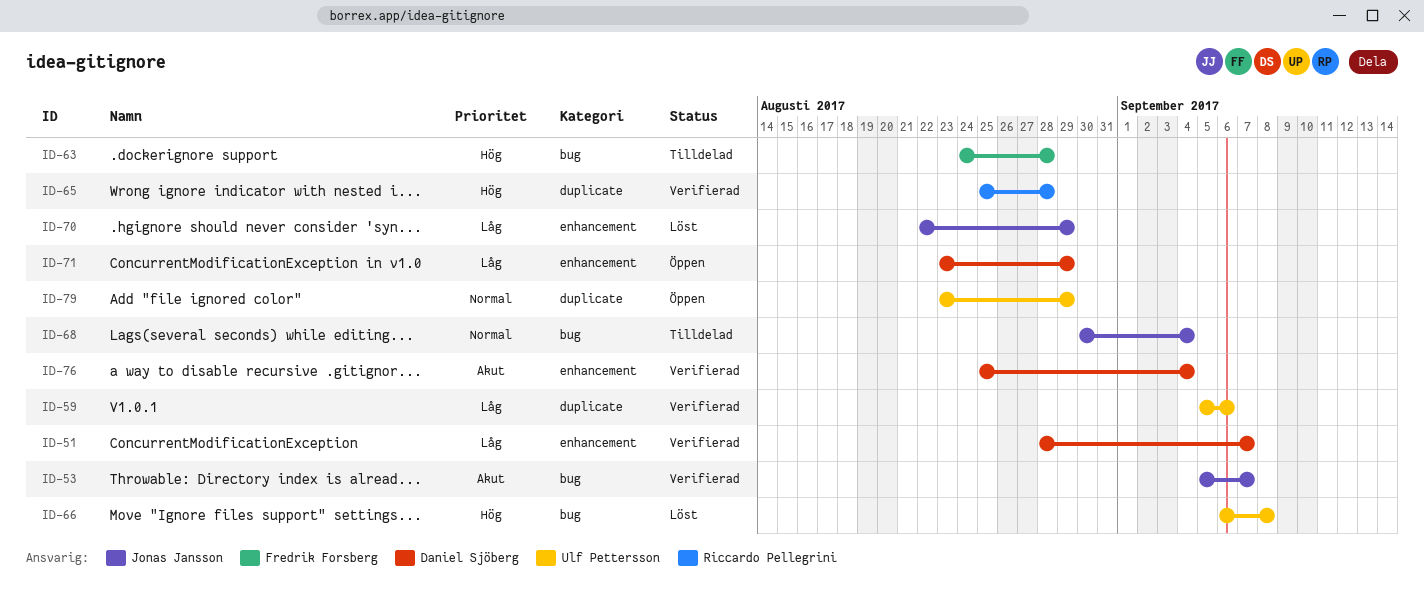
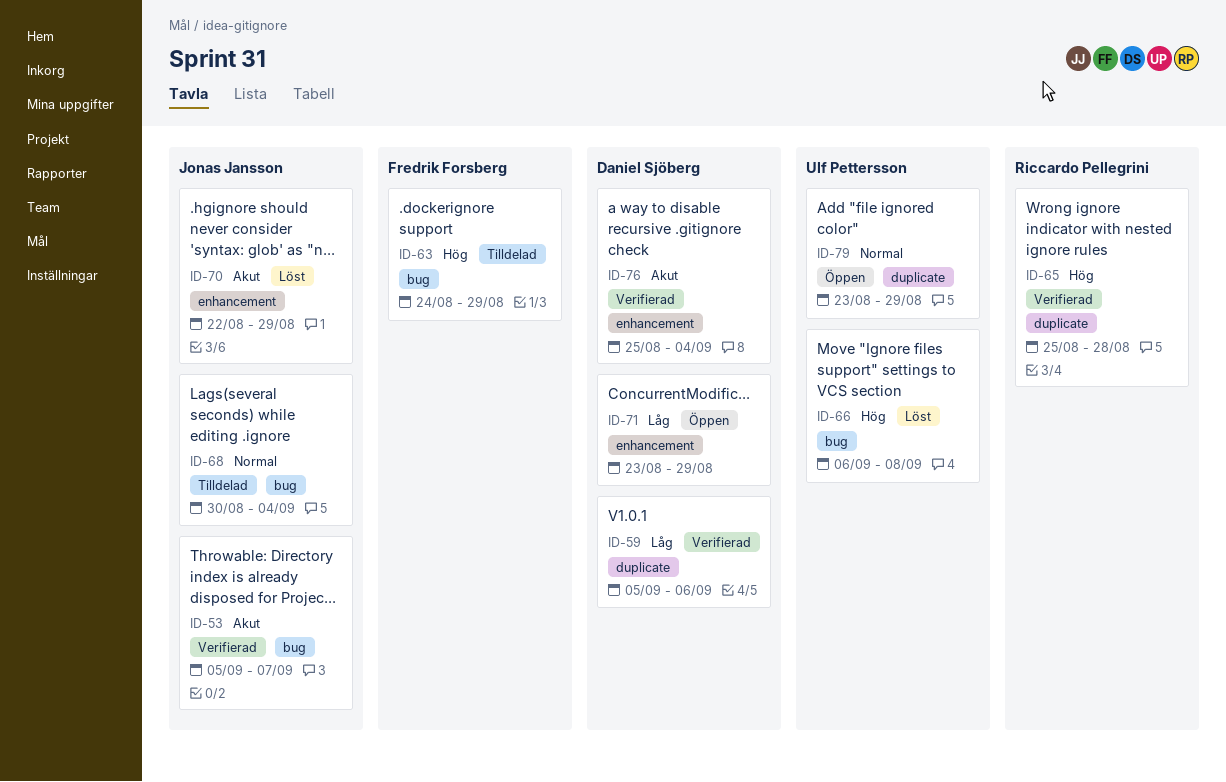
ID-51: present -> none
ID-59, owner: Ulf Pettersson -> Daniel Sjöberg
ID-63, due: Aug 28 -> Aug 29
ID-70, priority: Låg -> Akut

